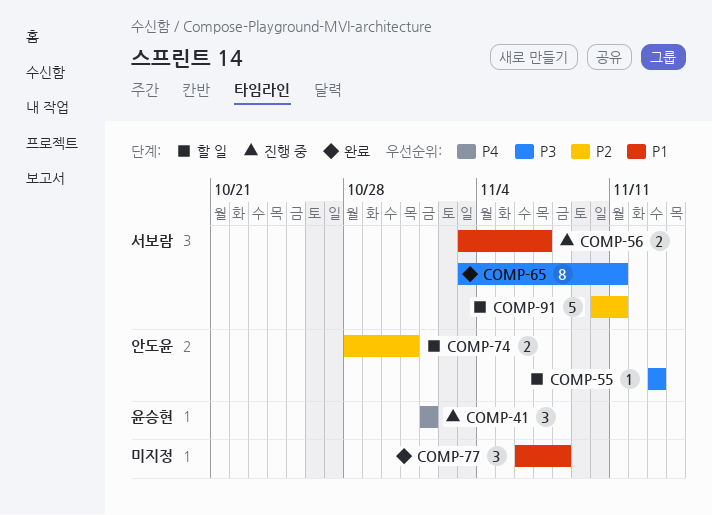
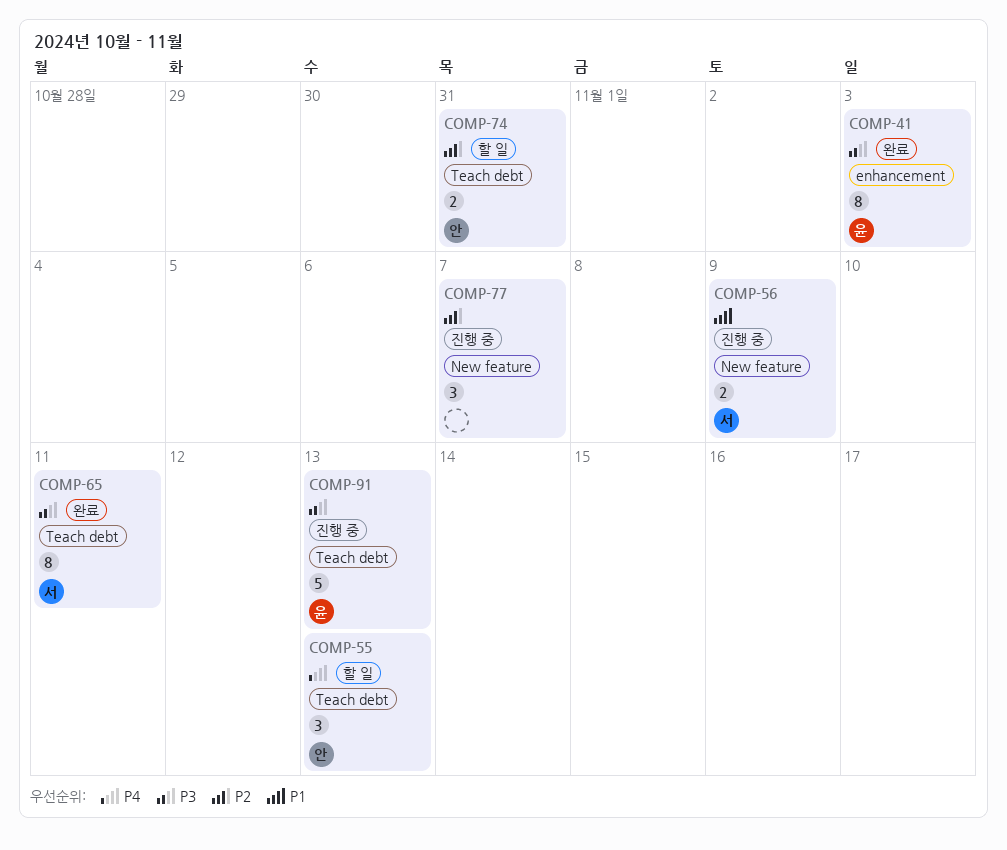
COMP-41, status: 진행 중 -> 완료
COMP-41, priority: P4 -> P3
COMP-41, estimate: 3 -> 8
COMP-41, due: Nov 1 -> Nov 3
COMP-55, priority: P3 -> P4
COMP-55, estimate: 1 -> 3
COMP-56, due: Nov 7 -> Nov 9
COMP-77, status: 완료 -> 진행 중
COMP-77, priority: P1 -> P2
COMP-77, due: Nov 8 -> Nov 7
COMP-91, status: 할 일 -> 진행 중
COMP-91, owner: 서보람 -> 윤승현
COMP-91, priority: P2 -> P3
COMP-91, due: Nov 11 -> Nov 13

